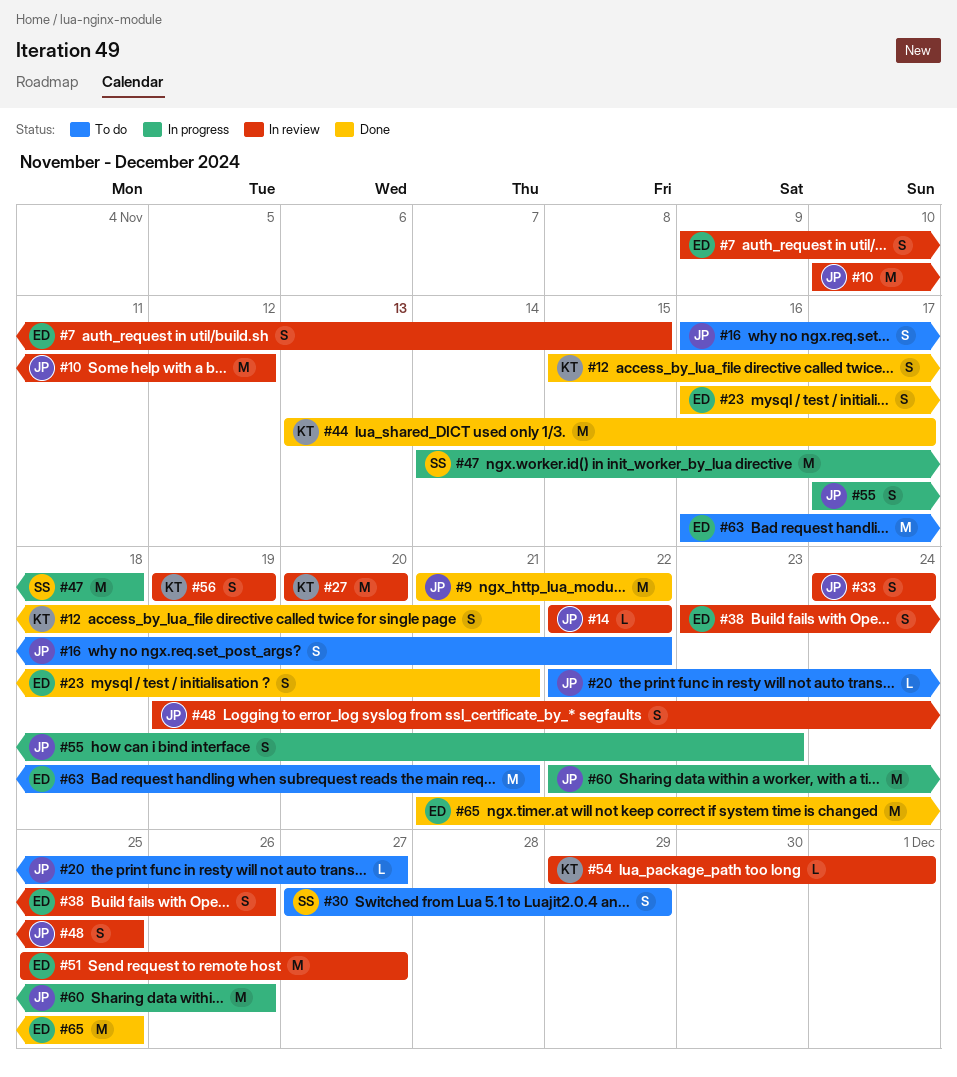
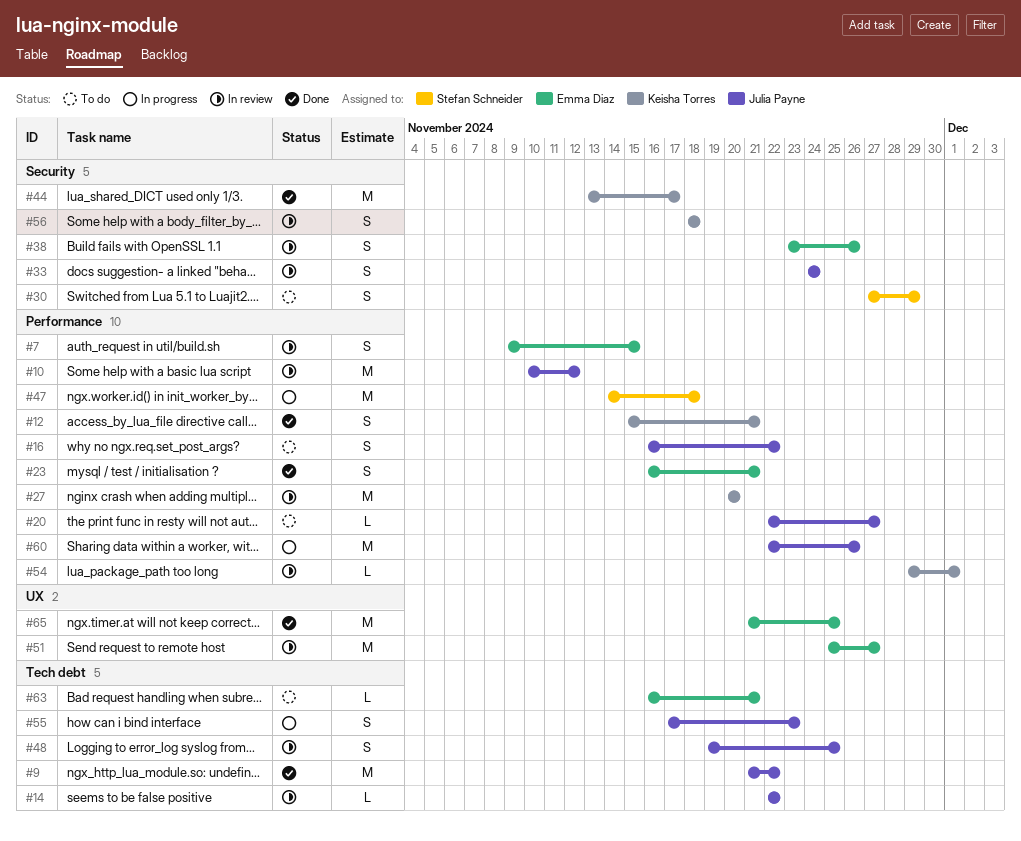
#56, start: Nov 19 -> Nov 18
#56, due: Nov 19 -> Nov 18
#63, estimate: M -> L

